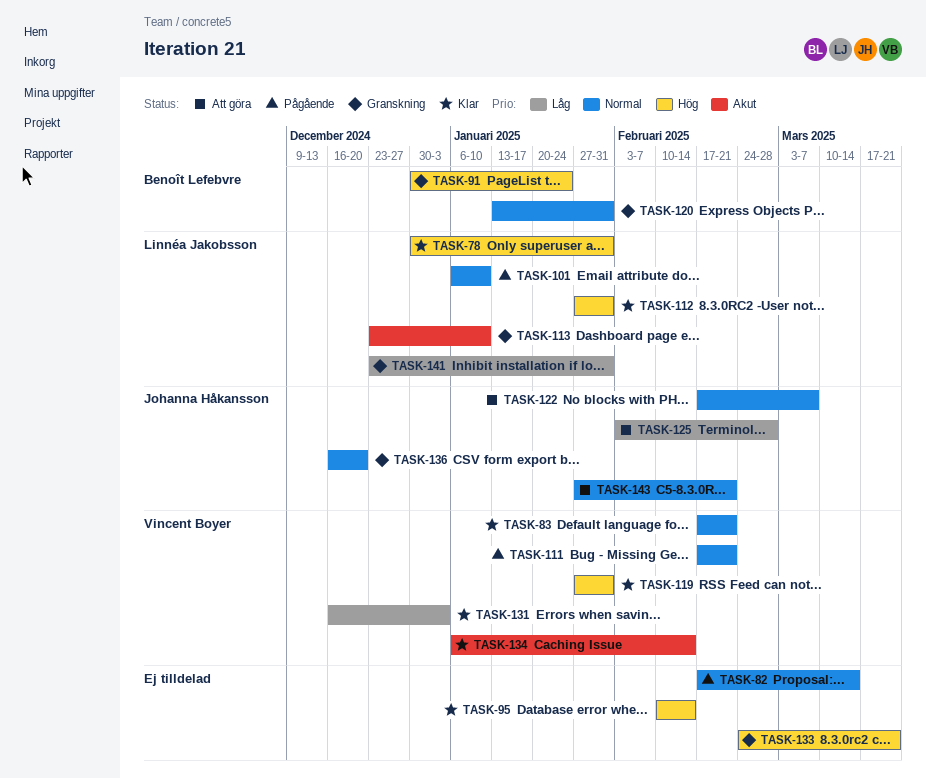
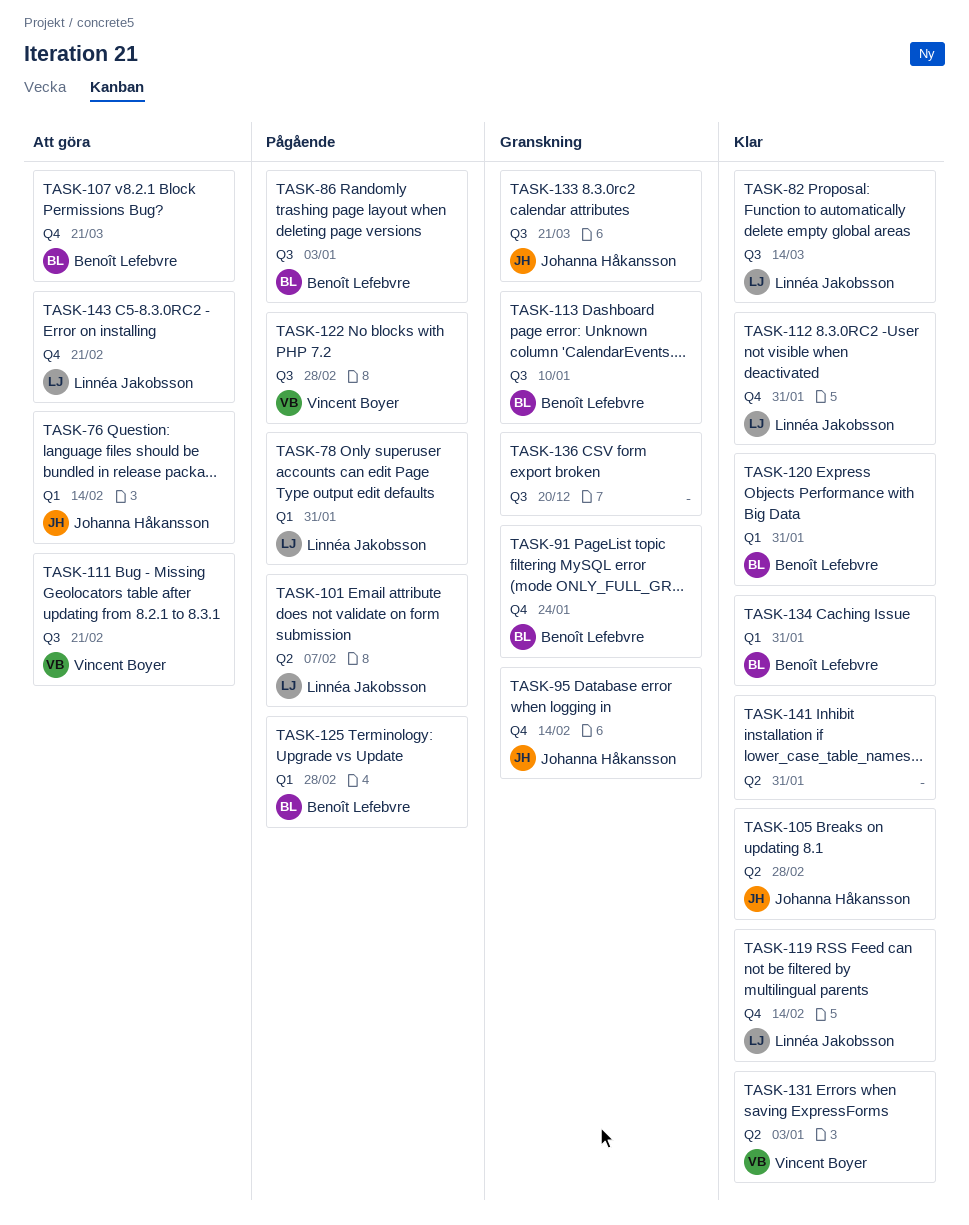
TASK-76: none -> present
TASK-78, status: Klar -> Pågående
TASK-82, status: Pågående -> Klar
TASK-82, owner: none -> Linnéa Jakobsson
TASK-83: present -> none
TASK-86: none -> present
TASK-95, status: Klar -> Granskning
TASK-95, owner: none -> Johanna Håkansson
TASK-101, due: Jan 10 -> Feb 7
TASK-105: none -> present
TASK-107: none -> present
TASK-111, status: Pågående -> Att göra
TASK-113, owner: Linnéa Jakobsson -> Benoît Lefebvre
TASK-119, owner: Vincent Boyer -> Linnéa Jakobsson
TASK-119, due: Jan 31 -> Feb 14
TASK-120, status: Granskning -> Klar
TASK-122, status: Att göra -> Pågående
TASK-122, owner: Johanna Håkansson -> Vincent Boyer
TASK-122, due: Mar 7 -> Feb 28
TASK-125, status: Att göra -> Pågående
TASK-125, owner: Johanna Håkansson -> Benoît Lefebvre
TASK-133, owner: none -> Johanna Håkansson
TASK-134, owner: Vincent Boyer -> Benoît Lefebvre
TASK-134, due: Feb 14 -> Jan 31
TASK-136, owner: Johanna Håkansson -> none
TASK-141, status: Granskning -> Klar
TASK-141, owner: Linnéa Jakobsson -> none
TASK-143, owner: Johanna Håkansson -> Linnéa Jakobsson

